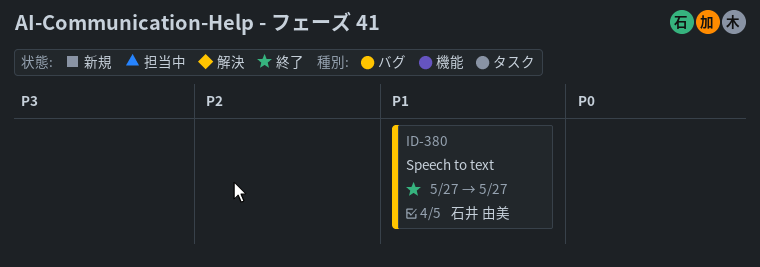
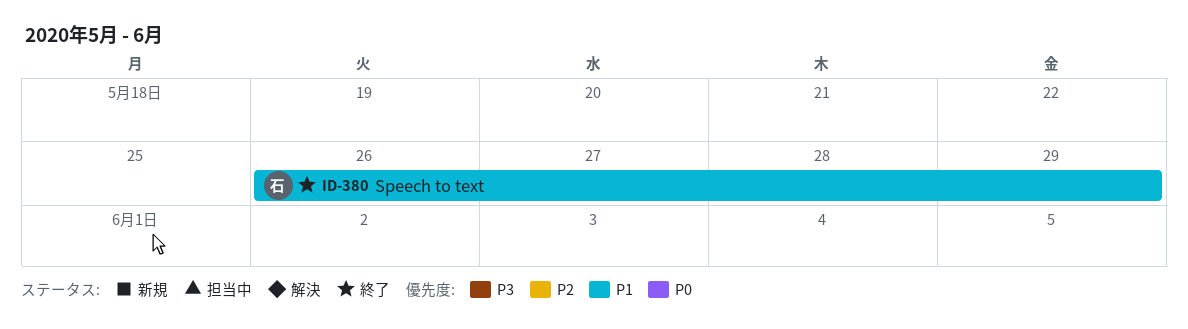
ID-380, start: May 27 -> May 26
ID-380, due: May 27 -> May 29

